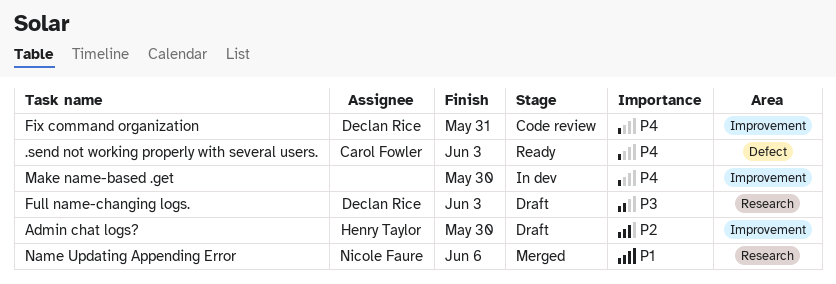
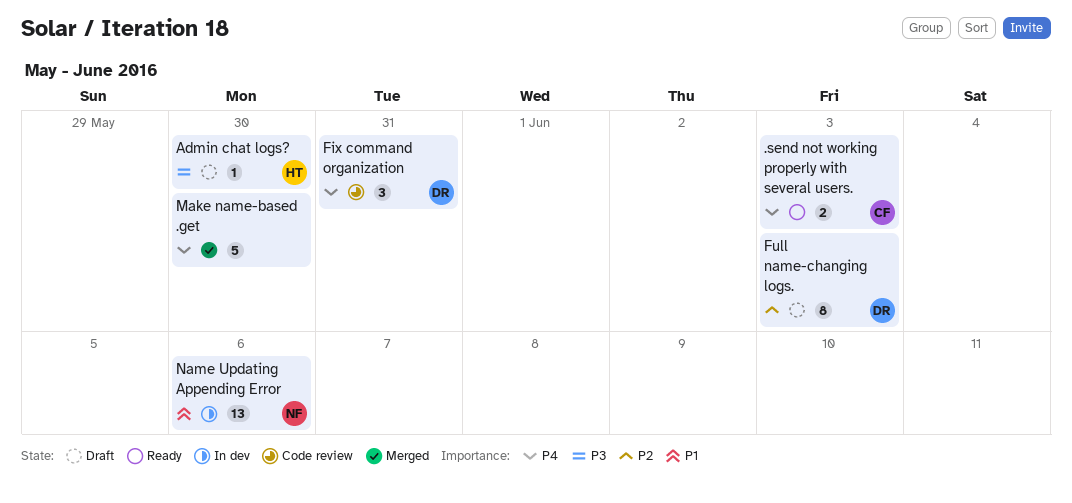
Admin chat logs?, priority: P2 -> P3
Full name-changing logs., priority: P3 -> P2
Make name-based .get, status: In dev -> Merged
Name Updating Appending Error, status: Merged -> In dev

